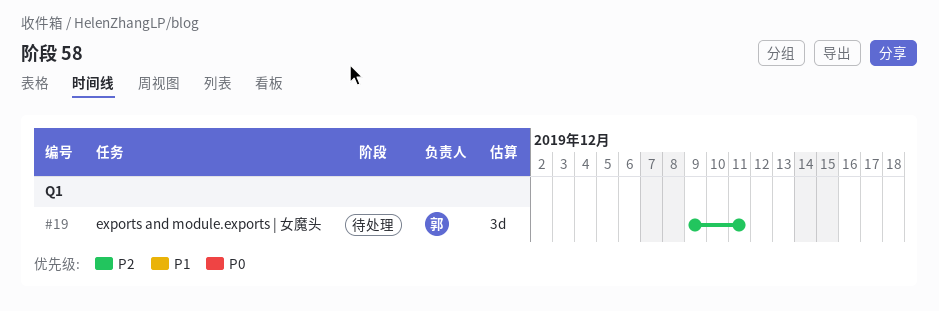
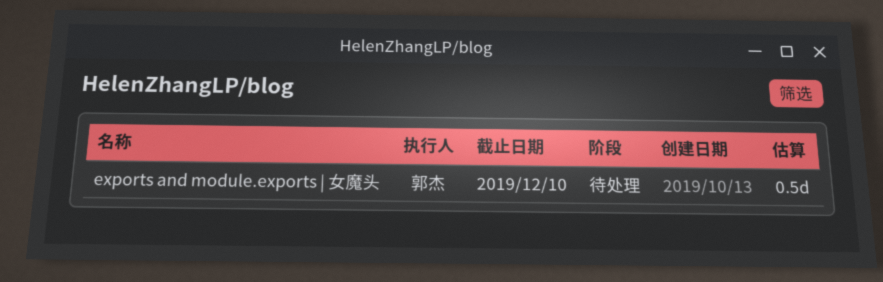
exports and module.exports | 女魔头, estimate: 3d -> 0.5d
exports and module.exports | 女魔头, due: Dec 11 -> Dec 10

